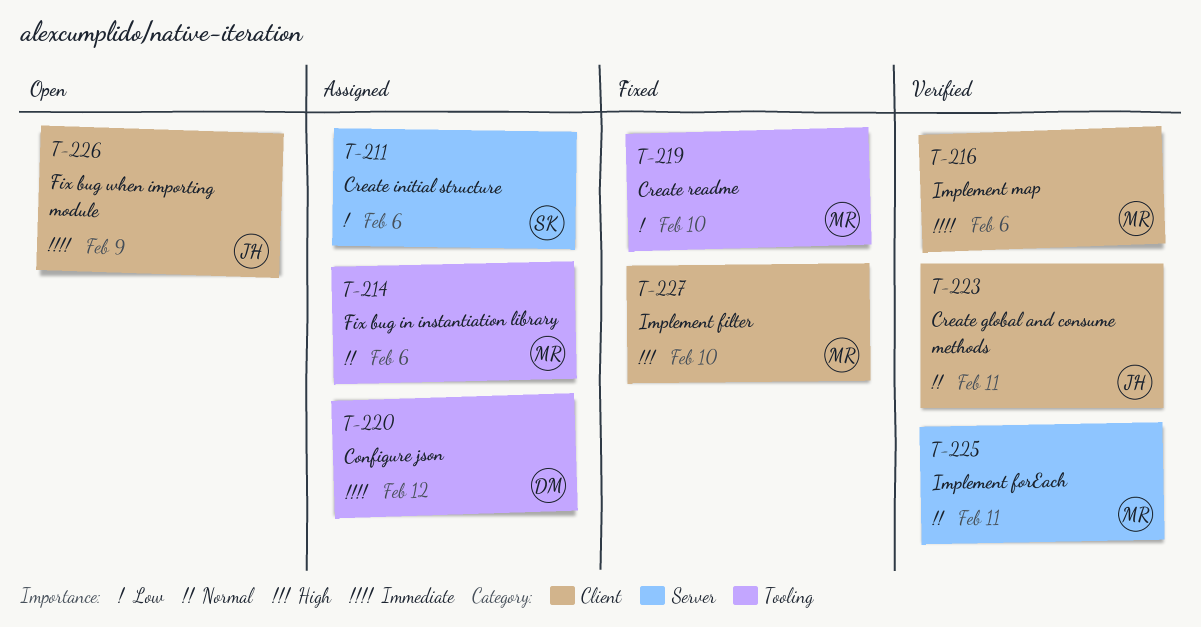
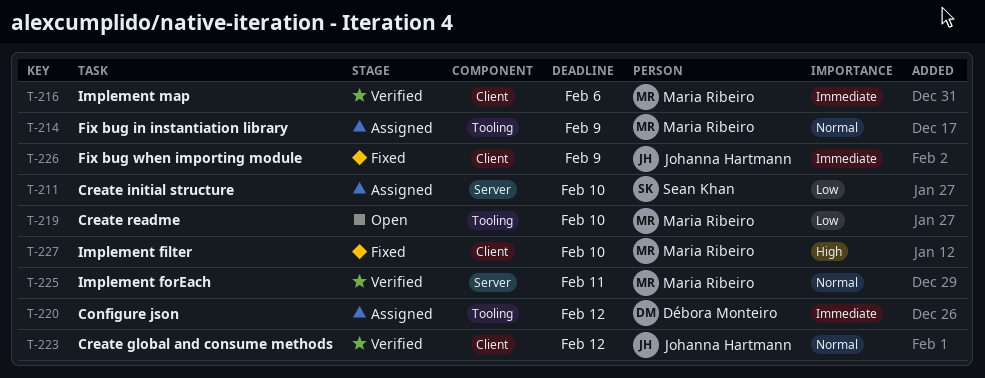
T-211, due: Feb 6 -> Feb 10
T-214, due: Feb 6 -> Feb 9
T-219, status: Fixed -> Open
T-223, due: Feb 11 -> Feb 12
T-226, status: Open -> Fixed

